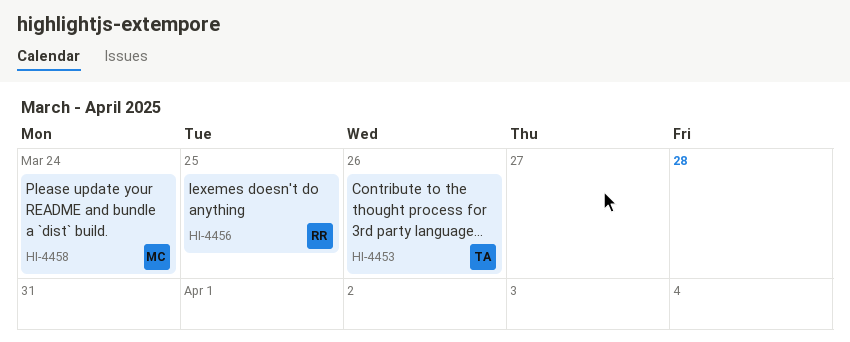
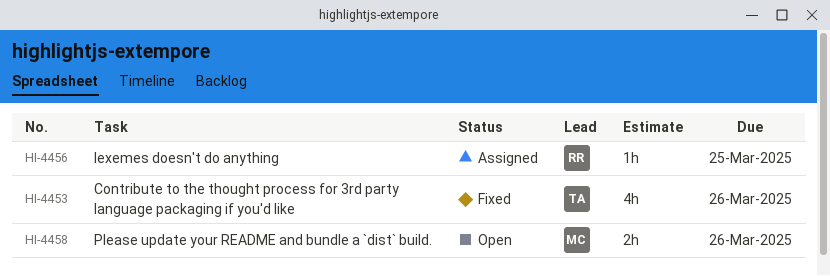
HI-4458, due: Mar 24 -> Mar 26

